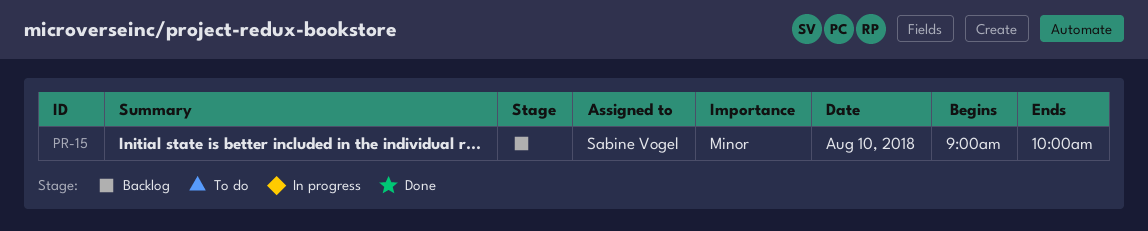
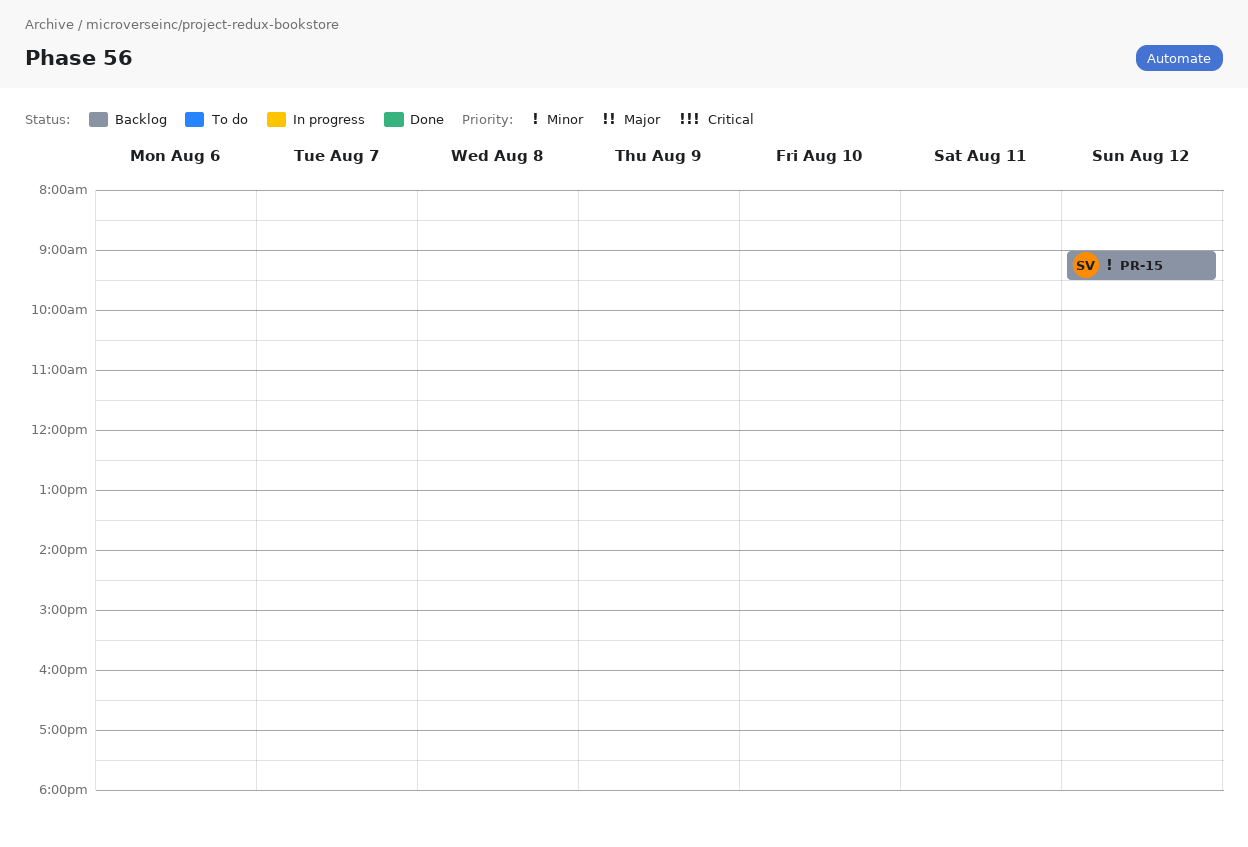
PR-15, day: Aug 10 -> Aug 12
PR-15, ends: 10:00 -> 09:30

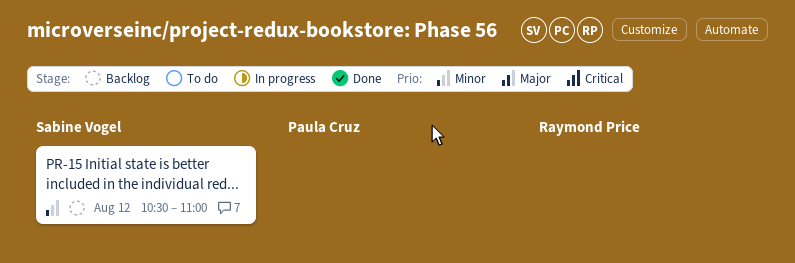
PR-15, begins: 09:00 -> 10:30
PR-15, ends: 09:30 -> 11:00

